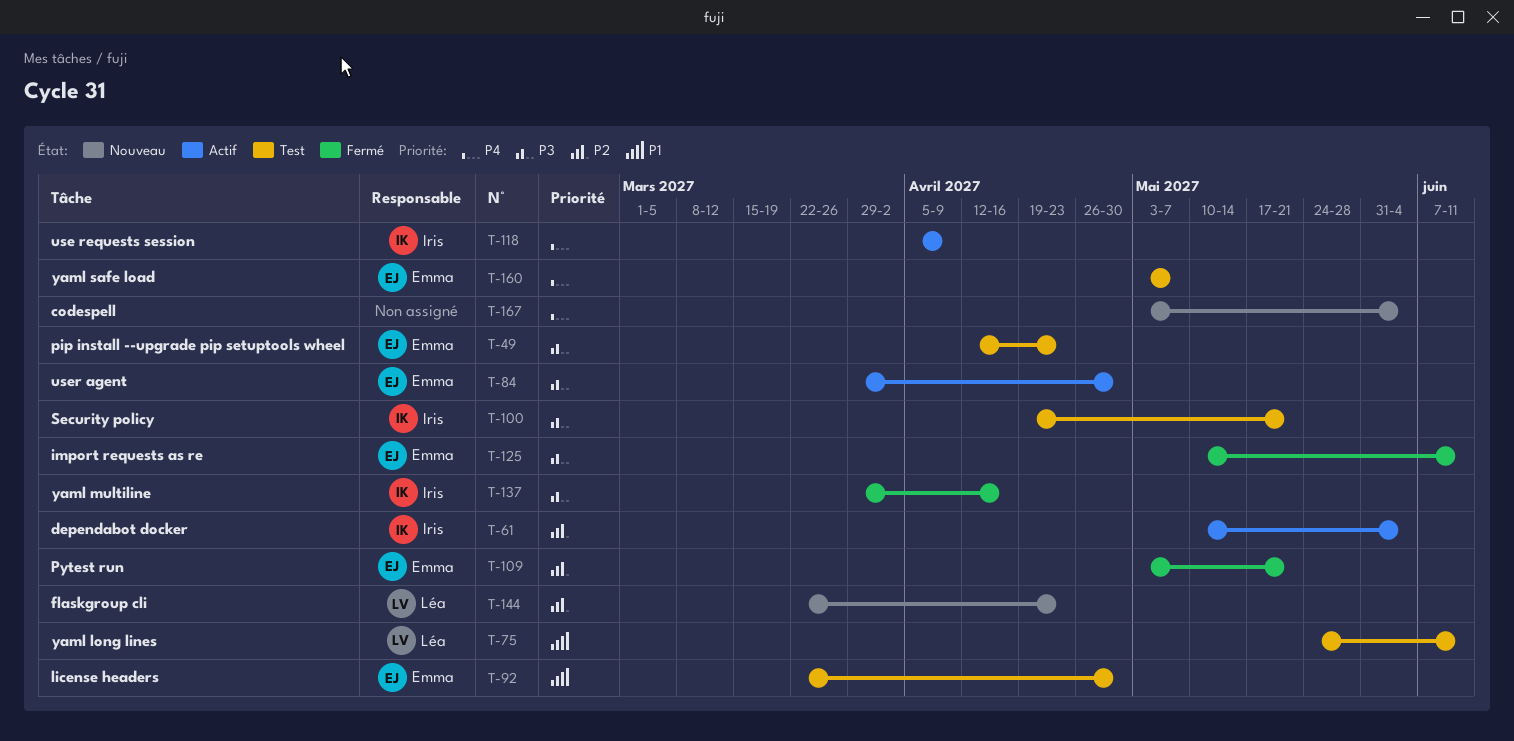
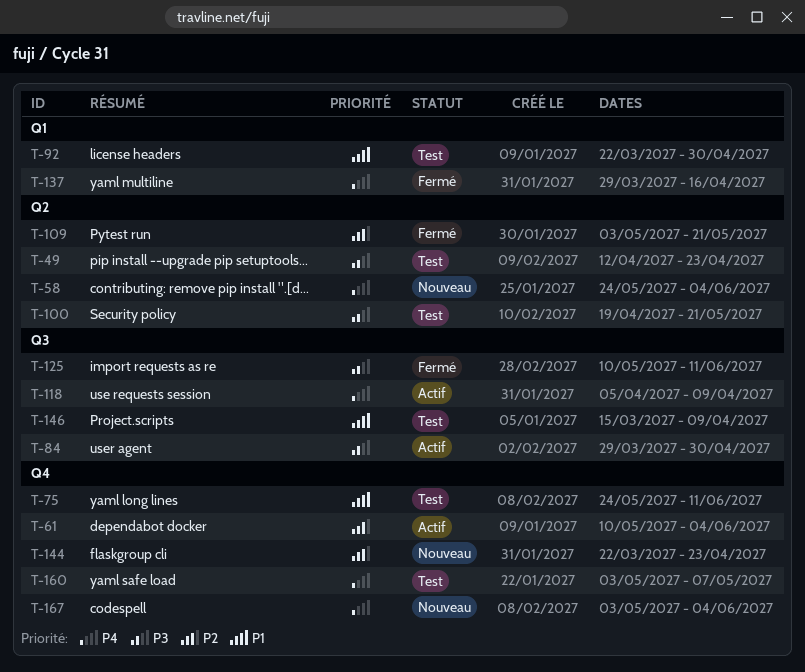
T-58: none -> present
T-137, priority: P3 -> P4
T-146: none -> present

